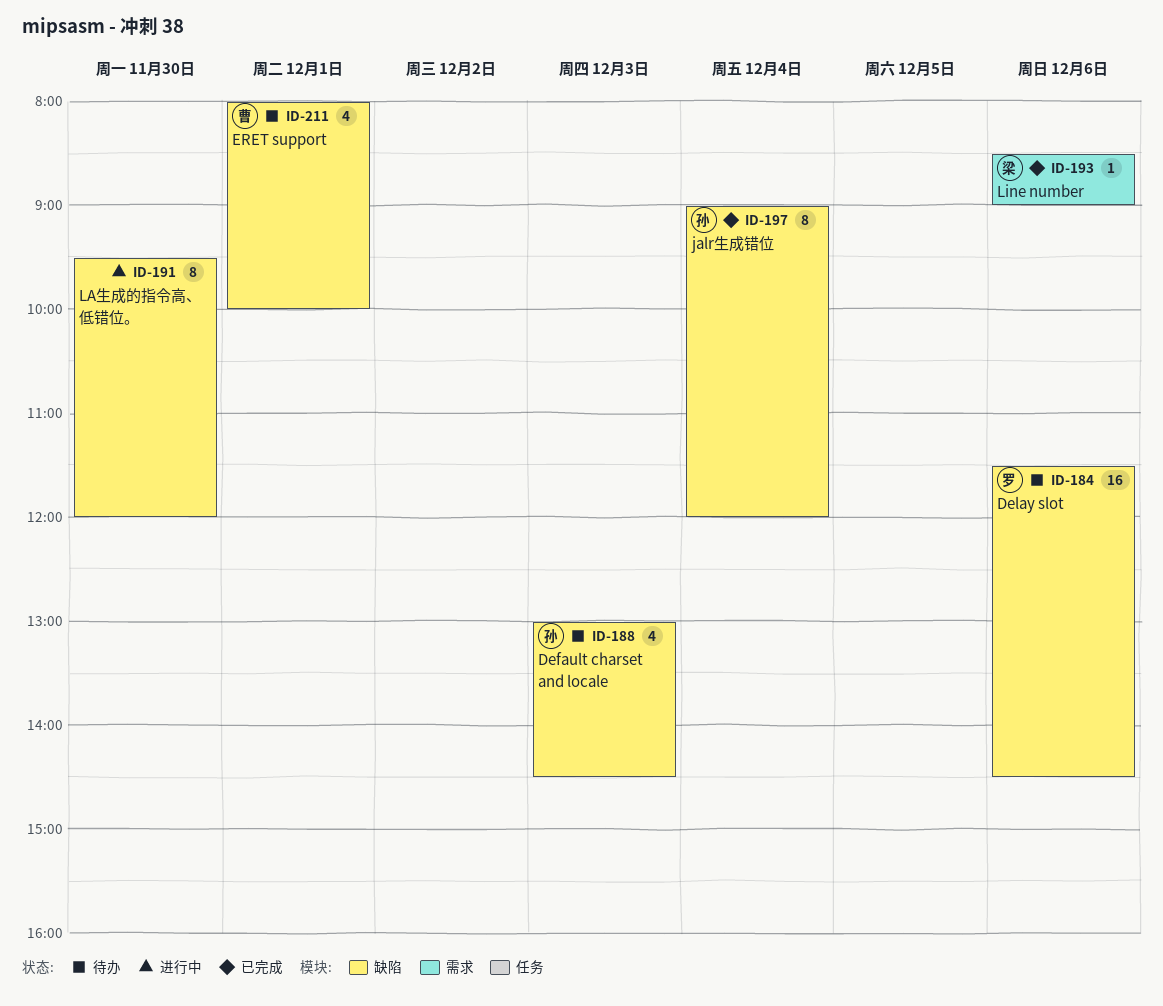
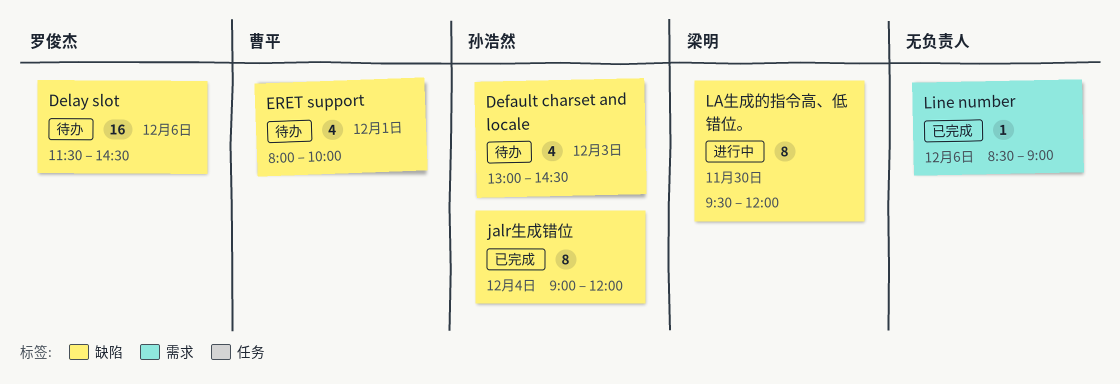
LA生成的指令高、低错位。, owner: none -> 梁明
Line number, owner: 梁明 -> none

